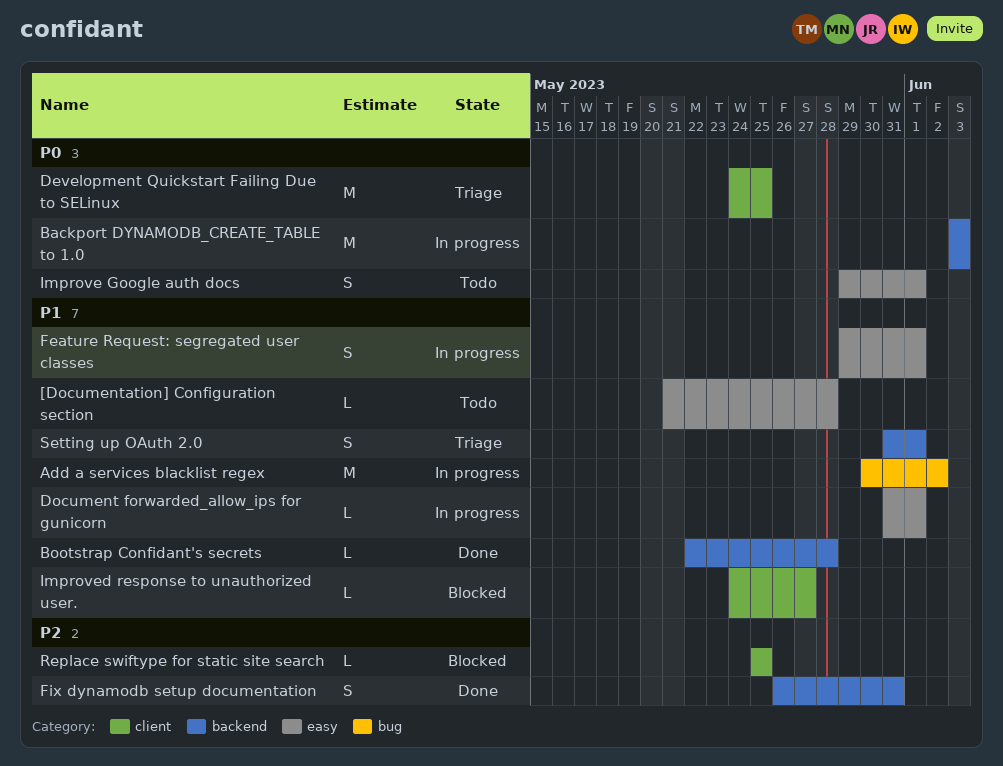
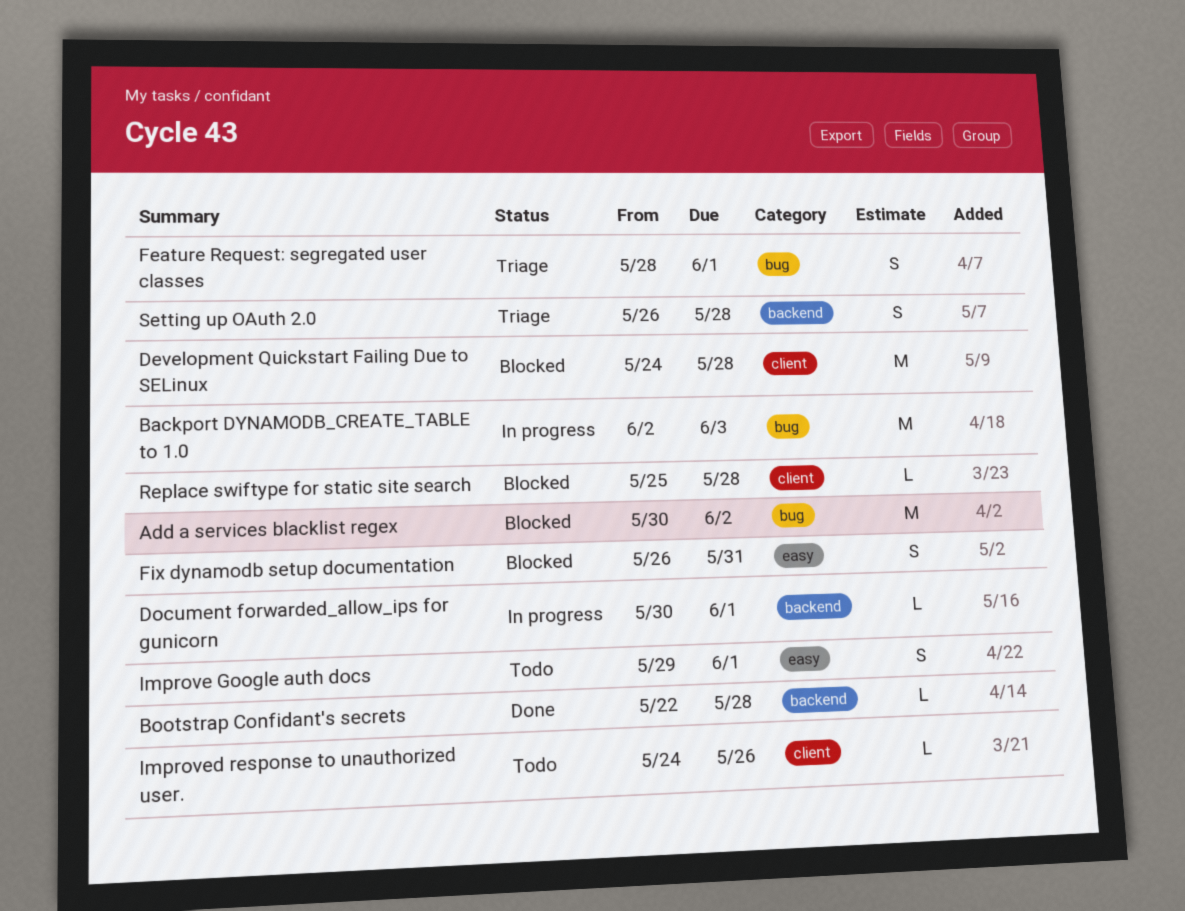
[Documentation] Configuration section: present -> none
Add a services blacklist regex, status: In progress -> Blocked
Backport DYNAMODB_CREATE_TABLE to 1.0, label: backend -> bug
Backport DYNAMODB_CREATE_TABLE to 1.0, start: Jun 3 -> Jun 2
Development Quickstart Failing Due to SELinux, status: Triage -> Blocked
Development Quickstart Failing Due to SELinux, due: May 25 -> May 28
Document forwarded_allow_ips for gunicorn, label: easy -> backend
Document forwarded_allow_ips for gunicorn, start: May 31 -> May 30
Feature Request: segregated user classes, status: In progress -> Triage
Feature Request: segregated user classes, label: easy -> bug
Feature Request: segregated user classes, start: May 29 -> May 28
Fix dynamodb setup documentation, status: Done -> Blocked
Fix dynamodb setup documentation, label: backend -> easy
Improved response to unauthorized user., status: Blocked -> Todo
Improved response to unauthorized user., due: May 27 -> May 26
Replace swiftype for static site search, due: May 25 -> May 28
Setting up OAuth 2.0, start: May 31 -> May 26
Setting up OAuth 2.0, due: Jun 1 -> May 28

